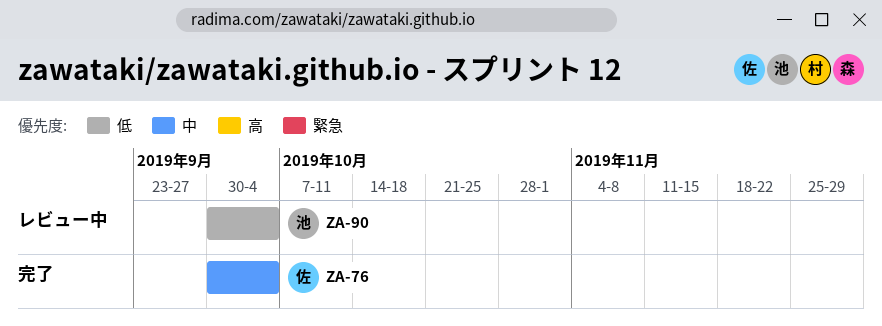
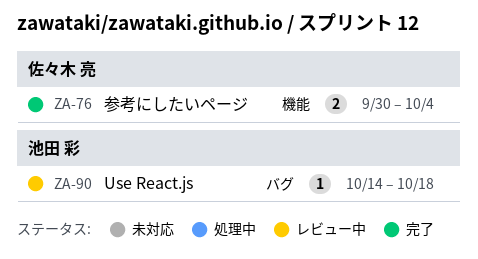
ZA-90, start: Sep 30 -> Oct 14
ZA-90, due: Oct 4 -> Oct 18

